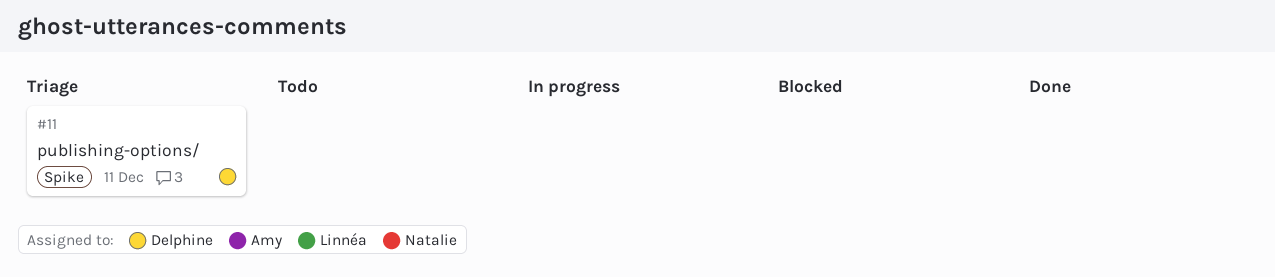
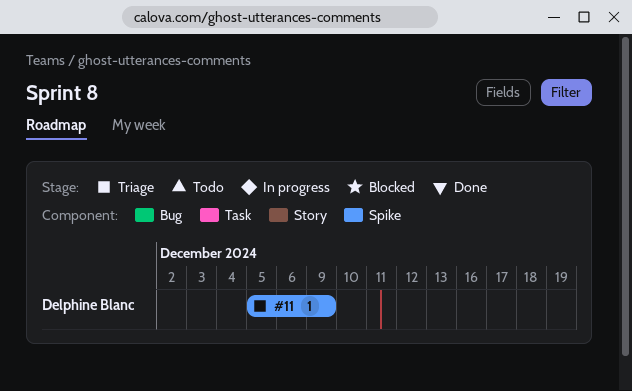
#11, due: Dec 11 -> Dec 9

